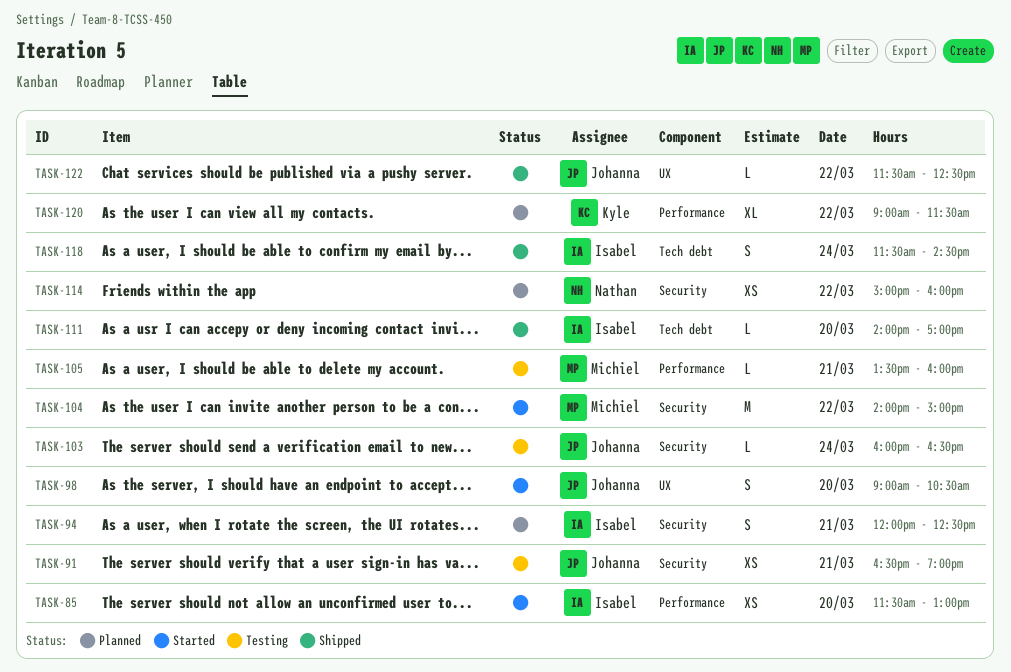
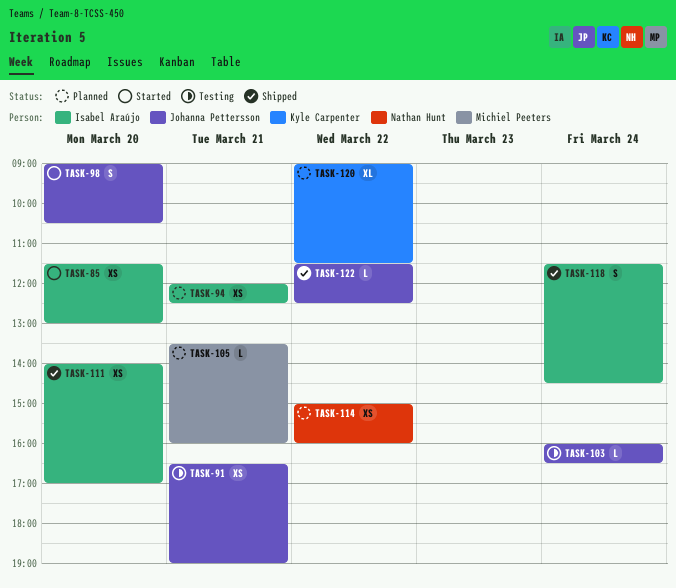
TASK-94, estimate: S -> XS
TASK-104: present -> none
TASK-105, status: Testing -> Planned
TASK-111, estimate: L -> XS

